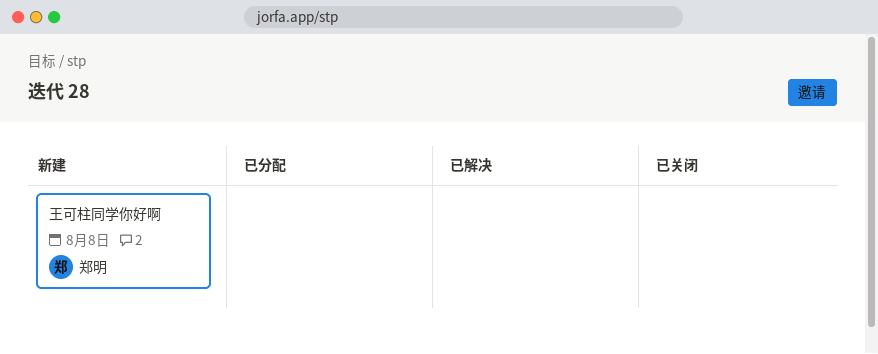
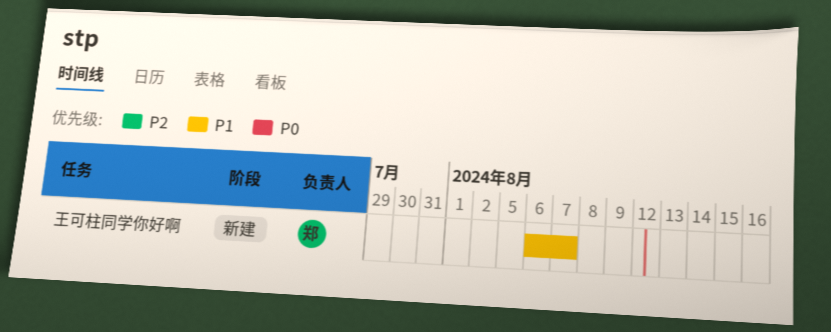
王可柱同学你好啊, due: Aug 8 -> Aug 7

